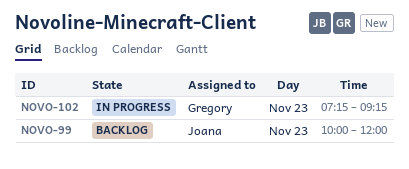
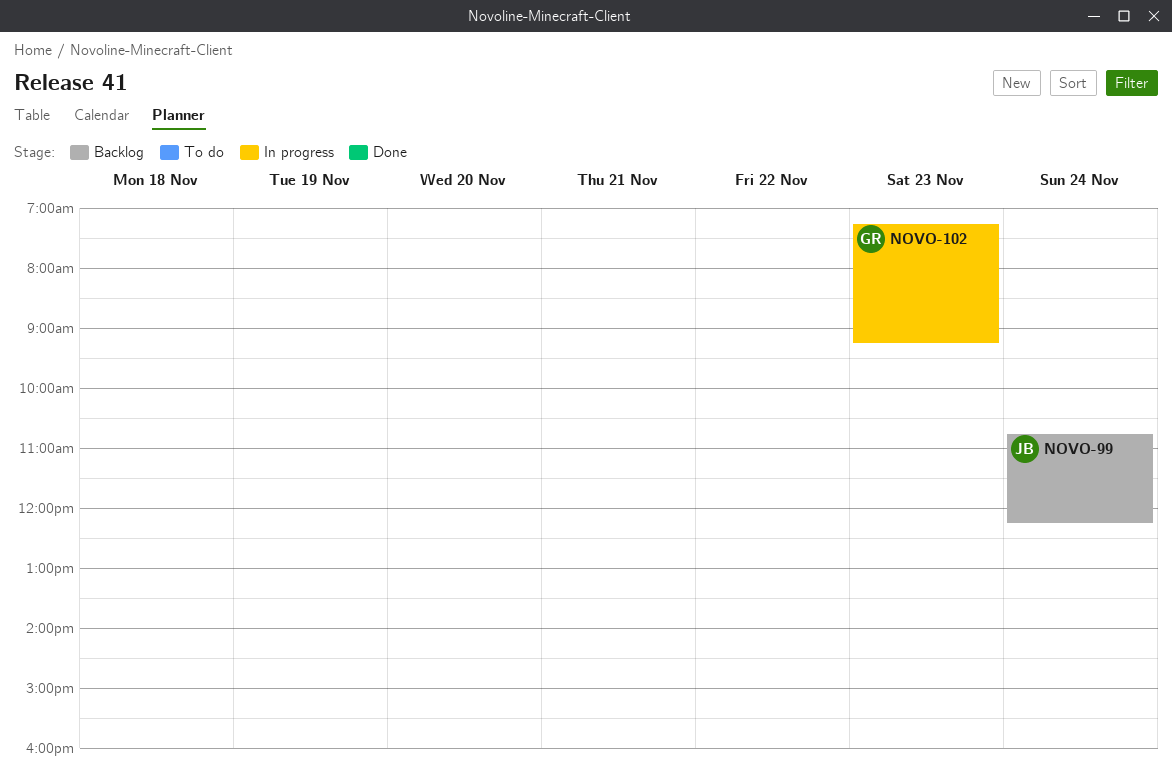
NOVO-99, day: Nov 23 -> Nov 24
NOVO-99, begins: 10:00 -> 10:45
NOVO-99, ends: 12:00 -> 12:15

